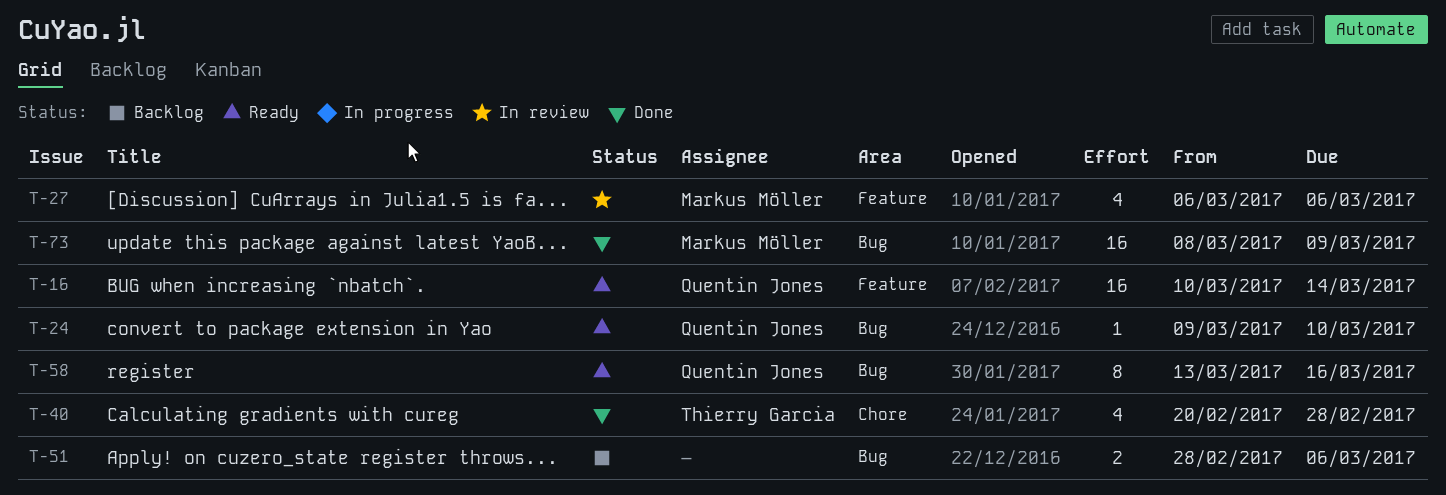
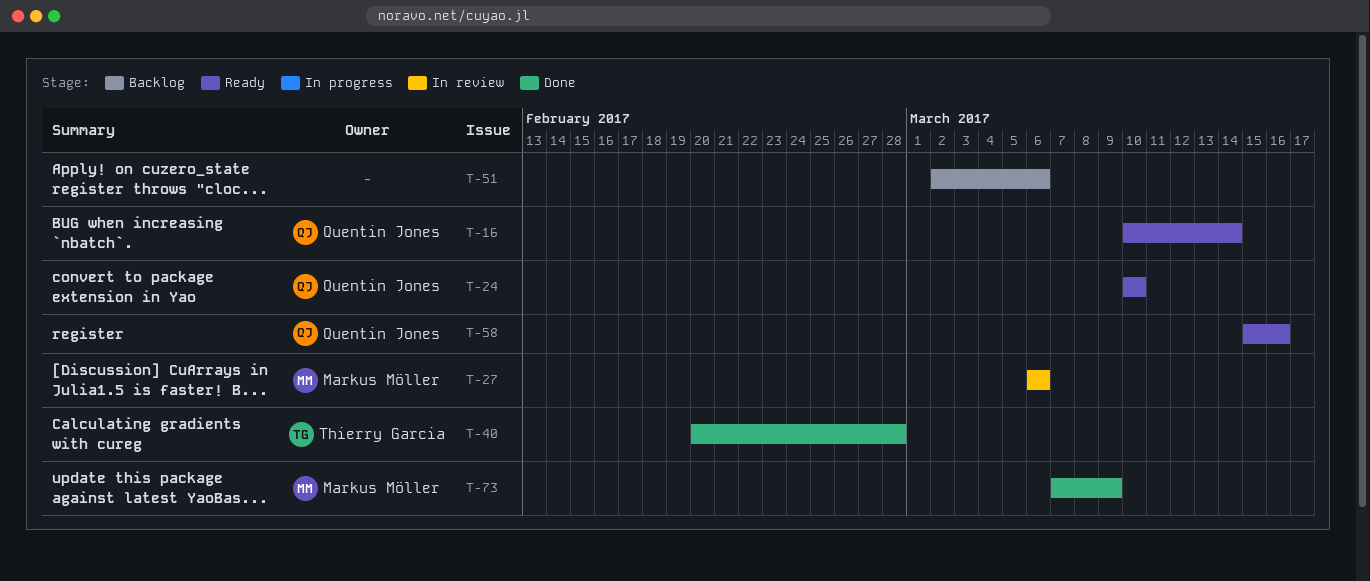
T-24, start: Mar 9 -> Mar 10
T-51, start: Feb 28 -> Mar 2
T-58, start: Mar 13 -> Mar 15
T-73, start: Mar 8 -> Mar 7

